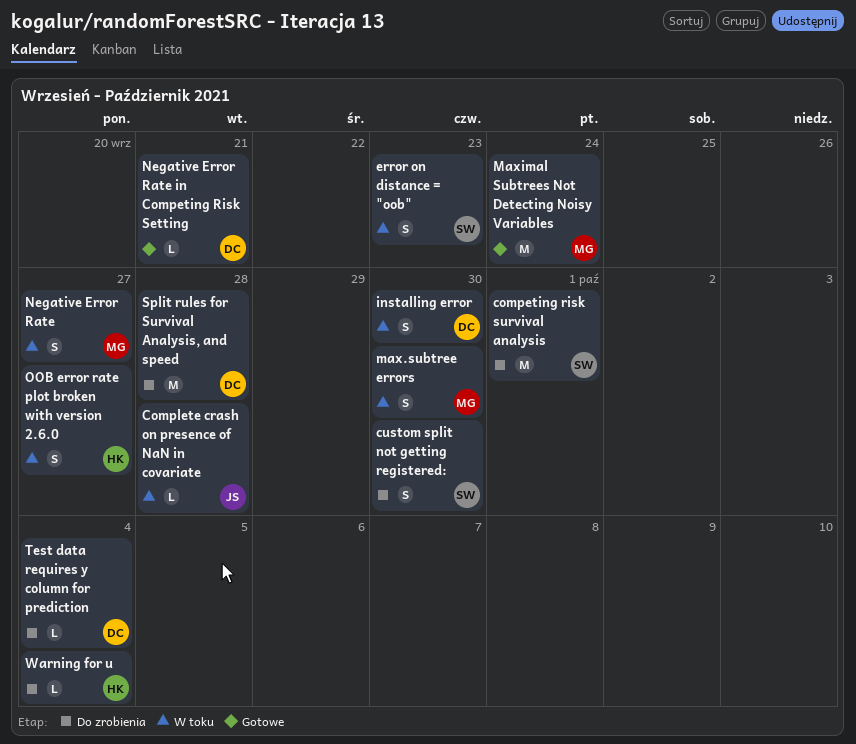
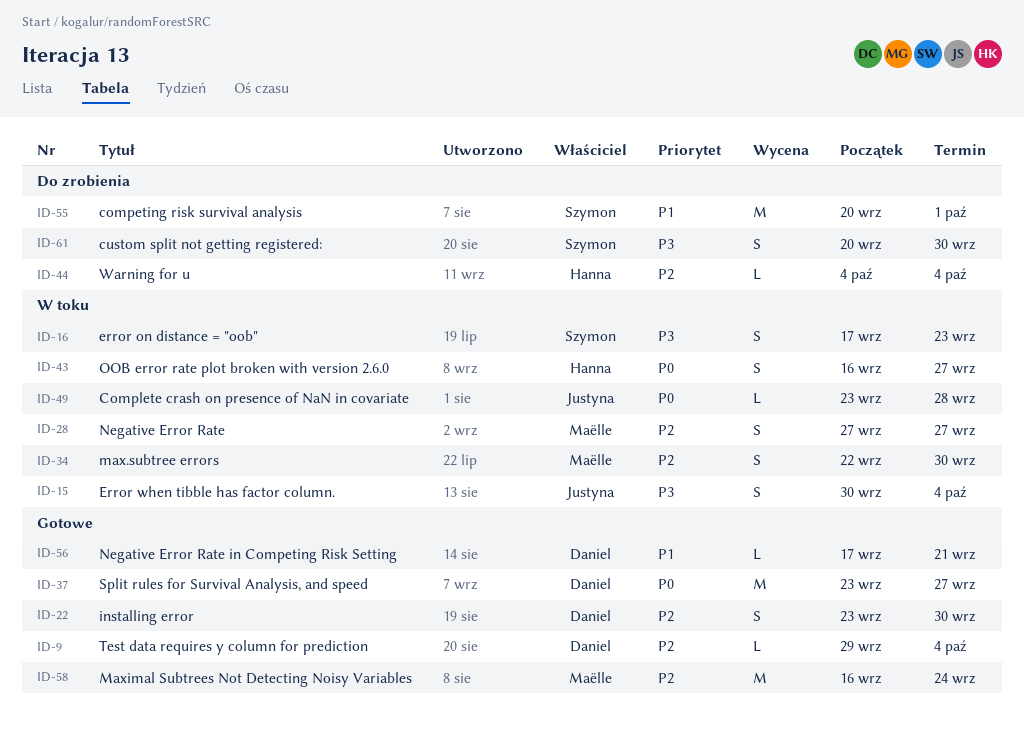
Error when tibble has factor column.: none -> present
installing error, status: W toku -> Gotowe
Split rules for Survival Analysis, and speed, status: Do zrobienia -> Gotowe
Split rules for Survival Analysis, and speed, due: Sep 28 -> Sep 27
Test data requires y column for prediction, status: Do zrobienia -> Gotowe

